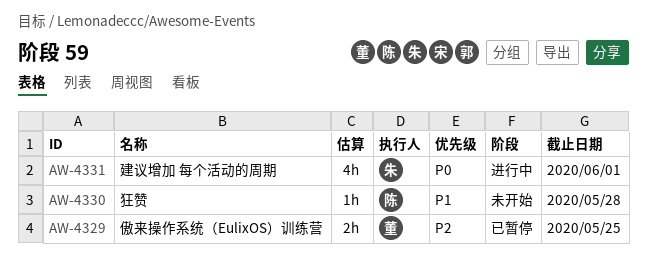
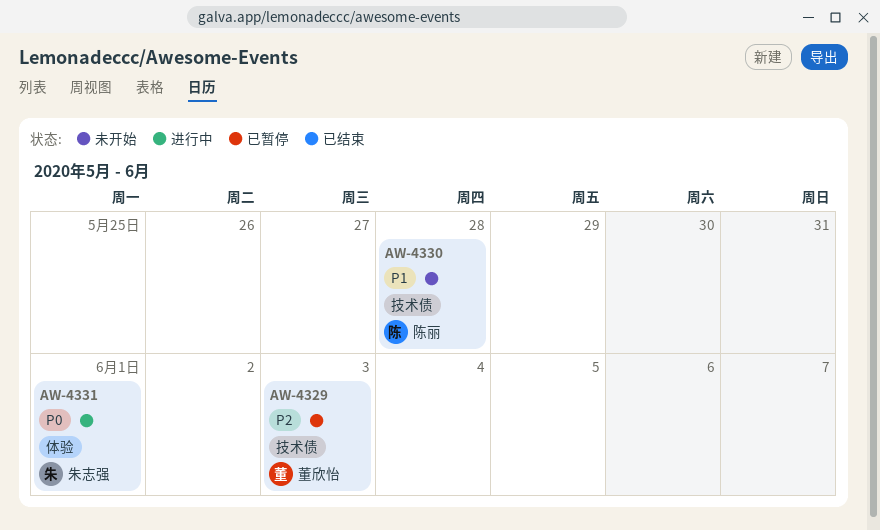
AW-4329, due: May 25 -> Jun 3

